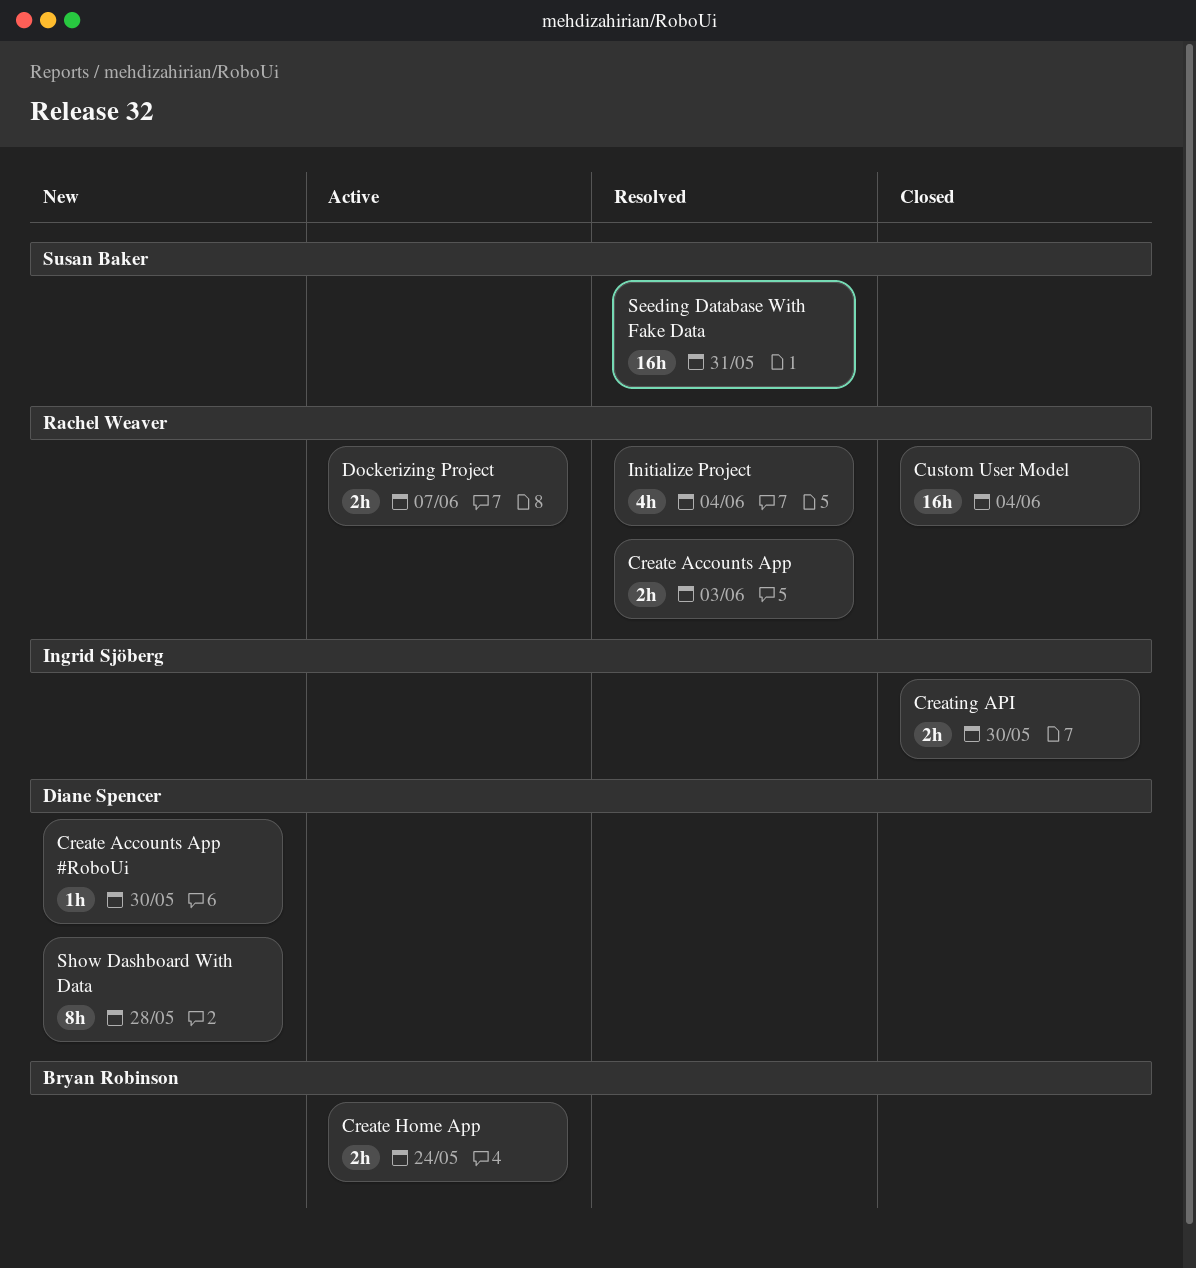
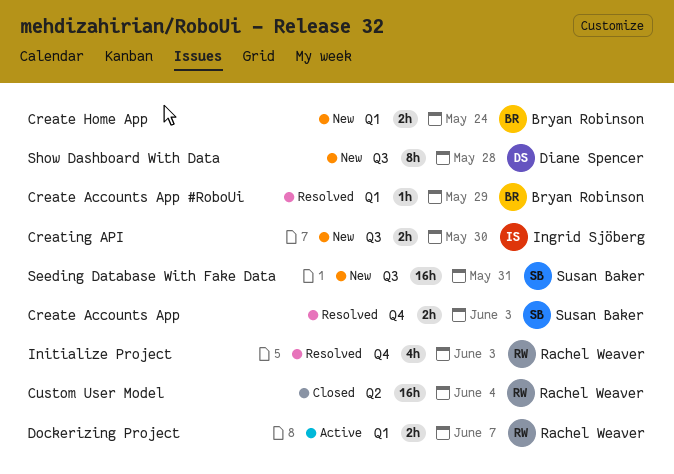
Create Accounts App, owner: Rachel Weaver -> Susan Baker
Create Accounts App #RoboUi, status: New -> Resolved
Create Accounts App #RoboUi, owner: Diane Spencer -> Bryan Robinson
Create Accounts App #RoboUi, due: May 30 -> May 29
Create Home App, status: Active -> New
Creating API, status: Closed -> New
Initialize Project, due: Jun 4 -> Jun 3
Seeding Database With Fake Data, status: Resolved -> New

